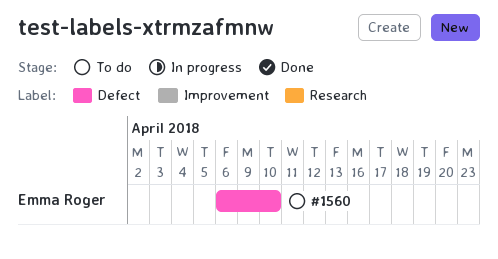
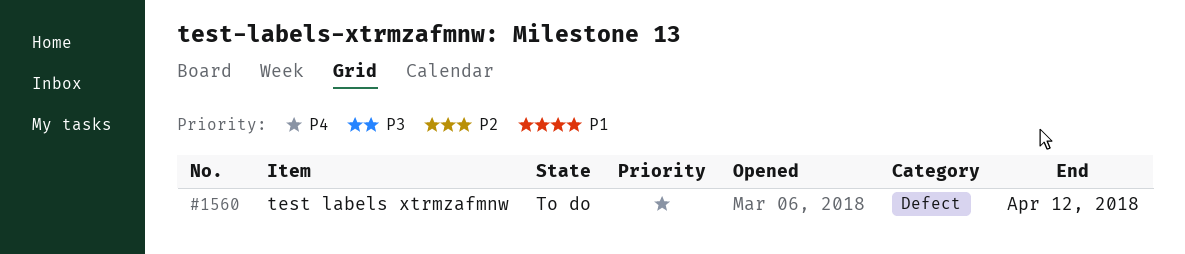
#1560, due: Apr 10 -> Apr 12

